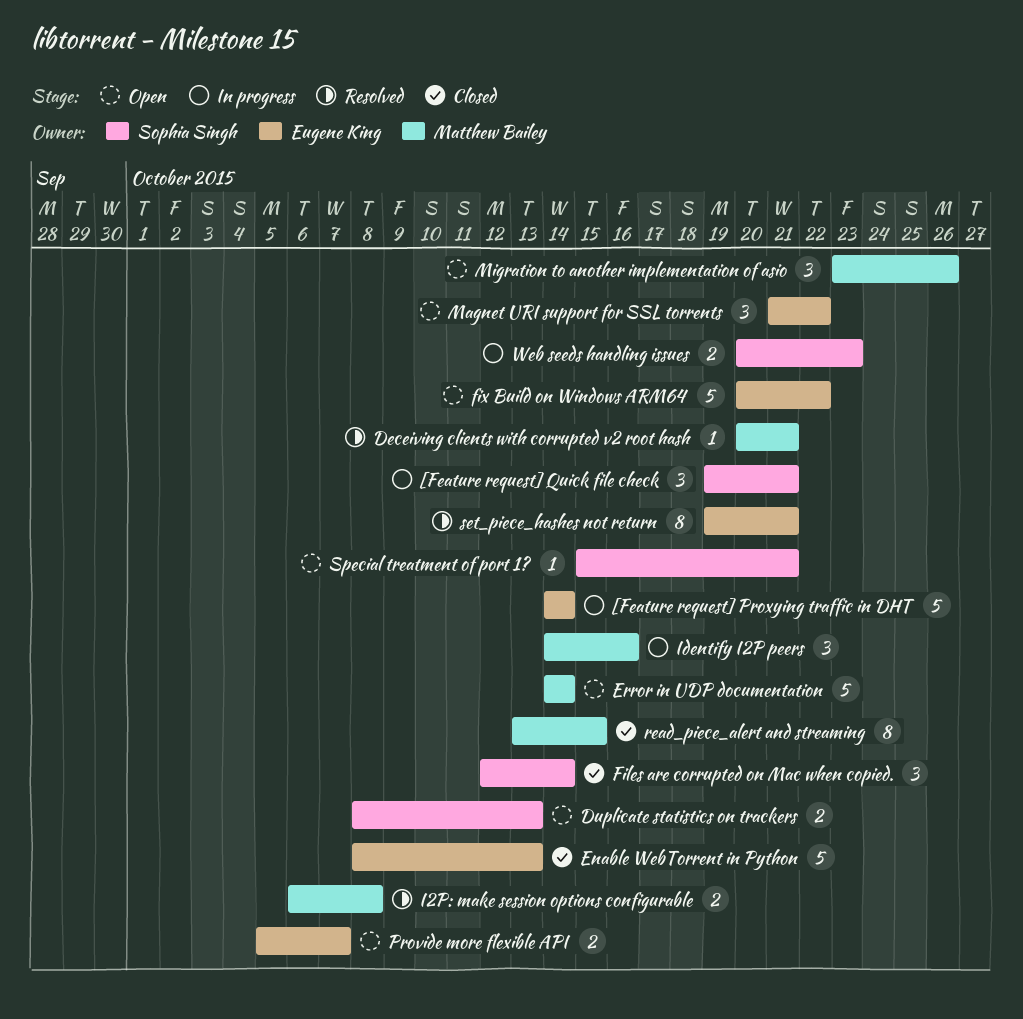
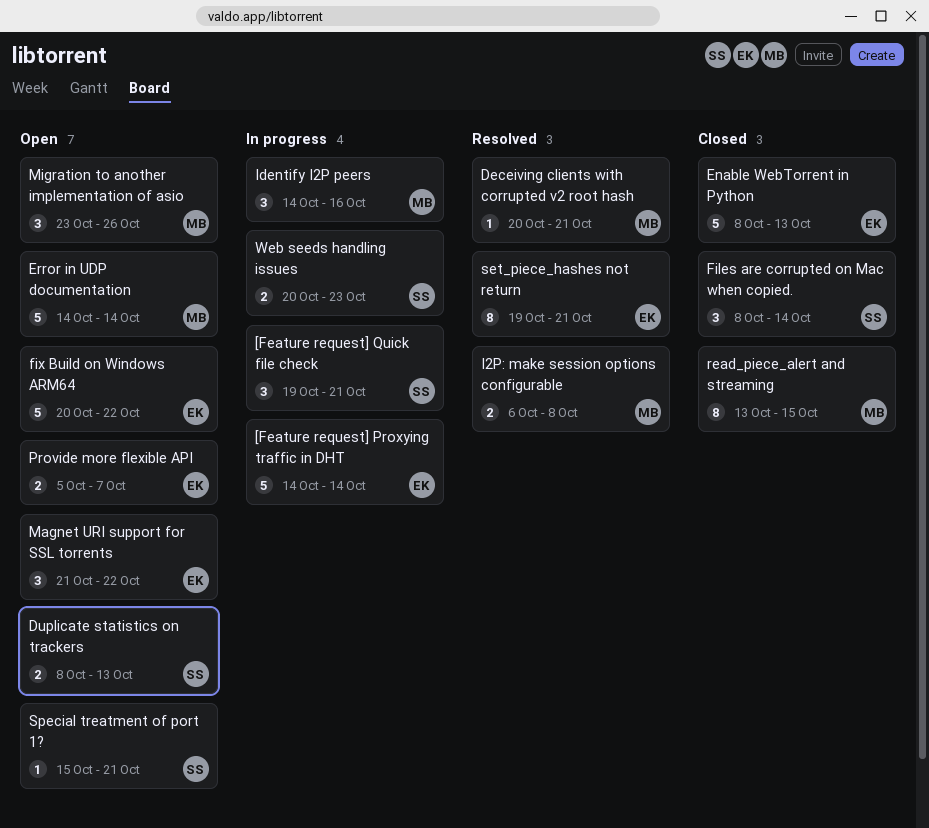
Files are corrupted on Mac when copied., start: Oct 12 -> Oct 8

